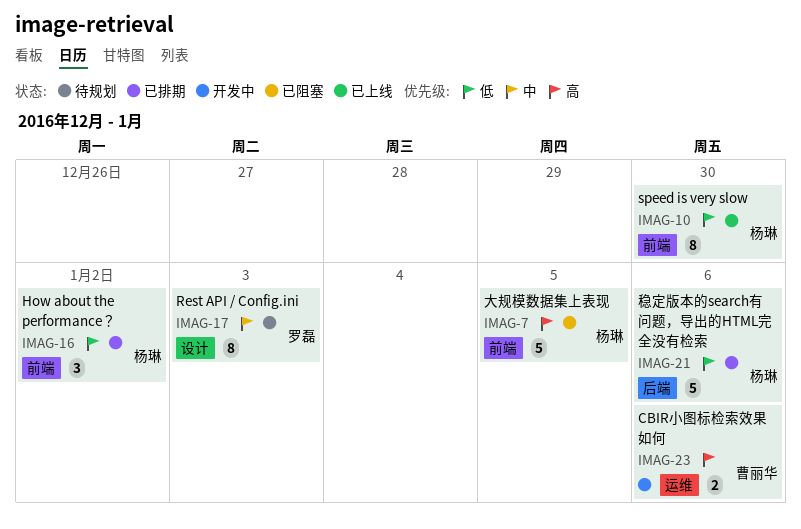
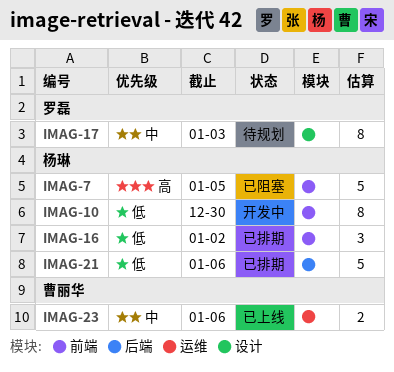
IMAG-10, status: 已上线 -> 开发中
IMAG-23, status: 开发中 -> 已上线
IMAG-23, priority: 高 -> 中

